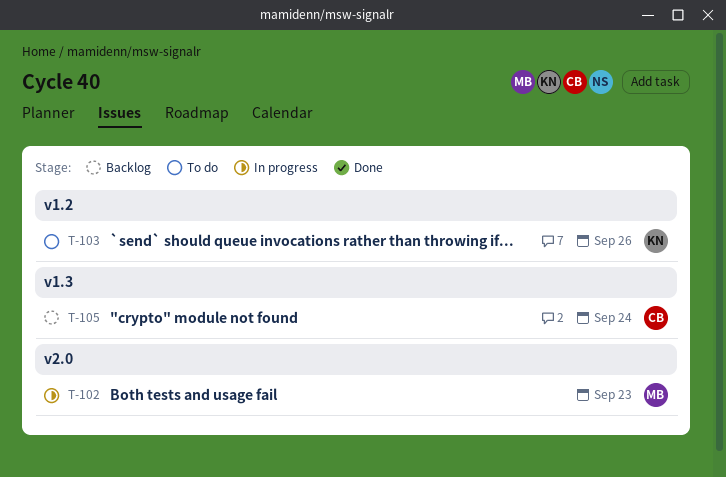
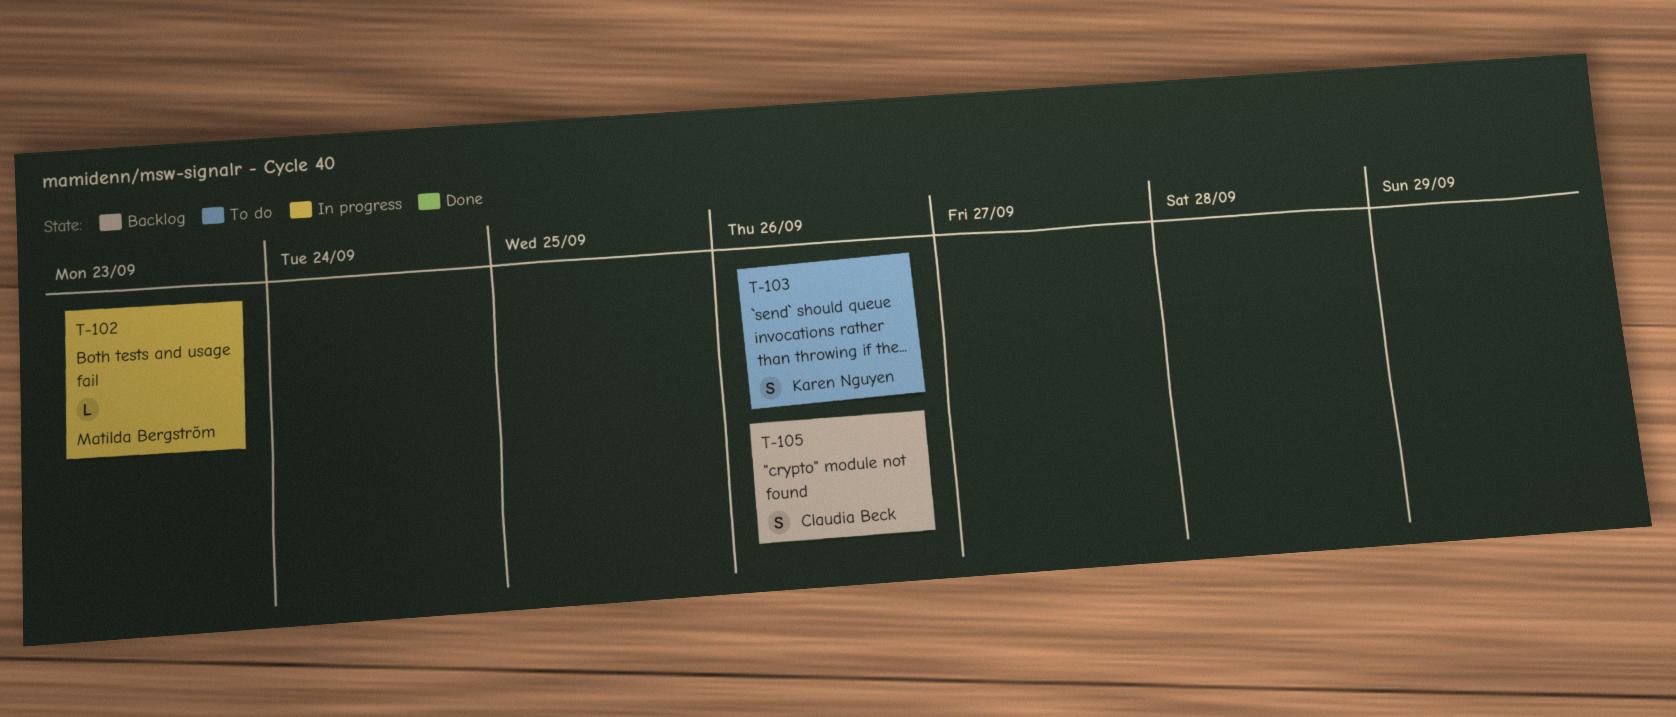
T-105, due: Sep 24 -> Sep 26

